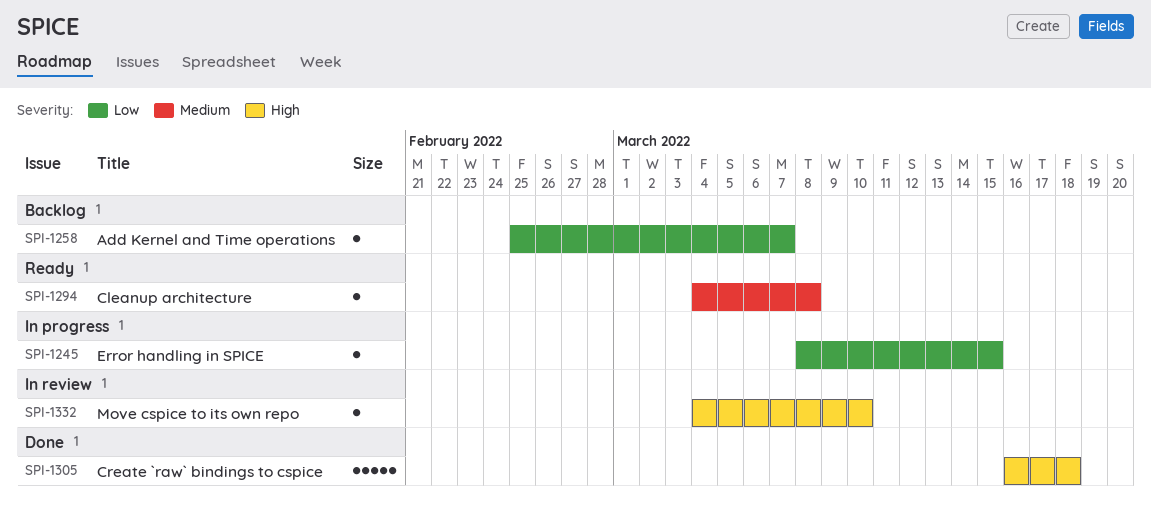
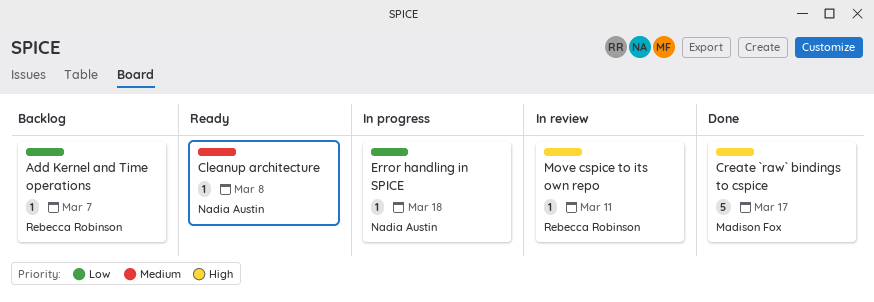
Create `raw` bindings to cspice, due: Mar 18 -> Mar 17
Error handling in SPICE, due: Mar 15 -> Mar 18
Move cspice to its own repo, due: Mar 10 -> Mar 11

